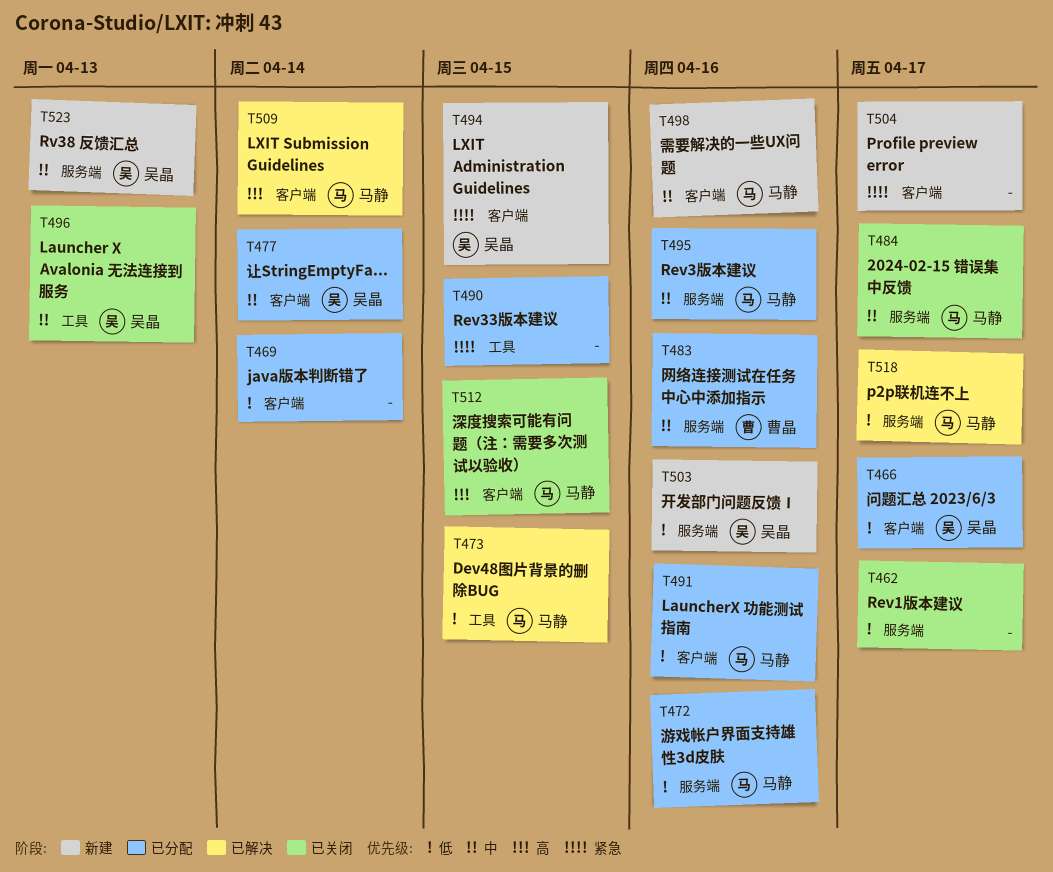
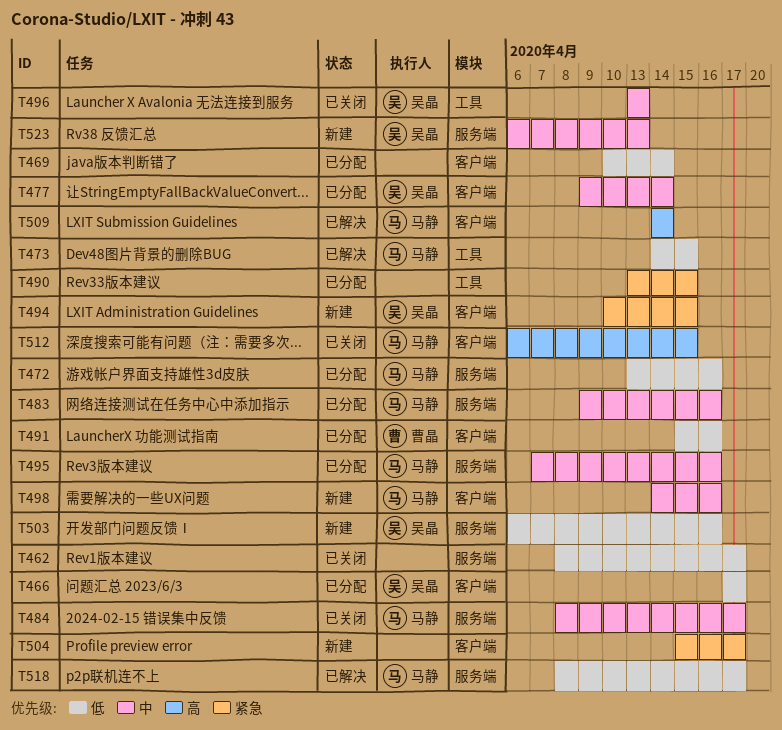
T483, owner: 曹晶 -> 马静
T491, owner: 马静 -> 曹晶

